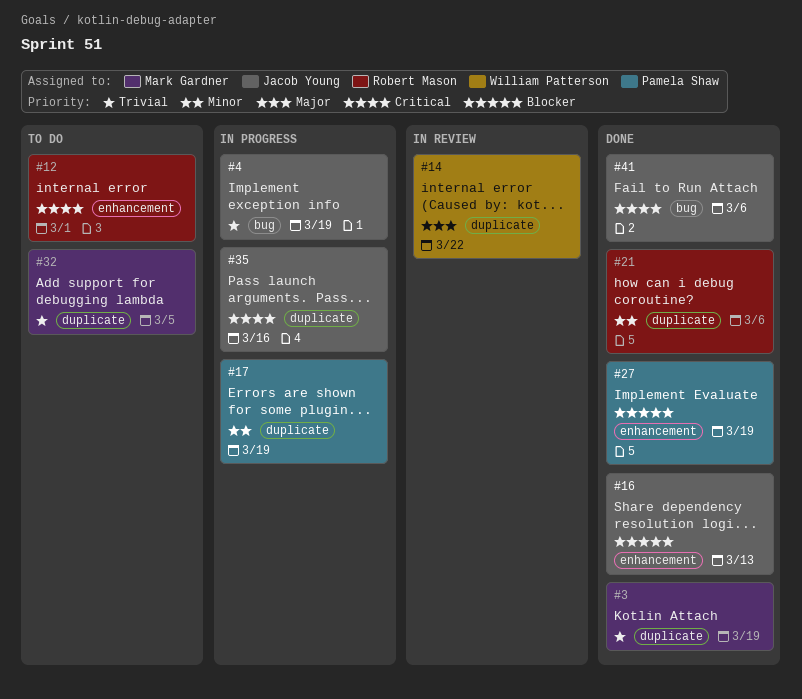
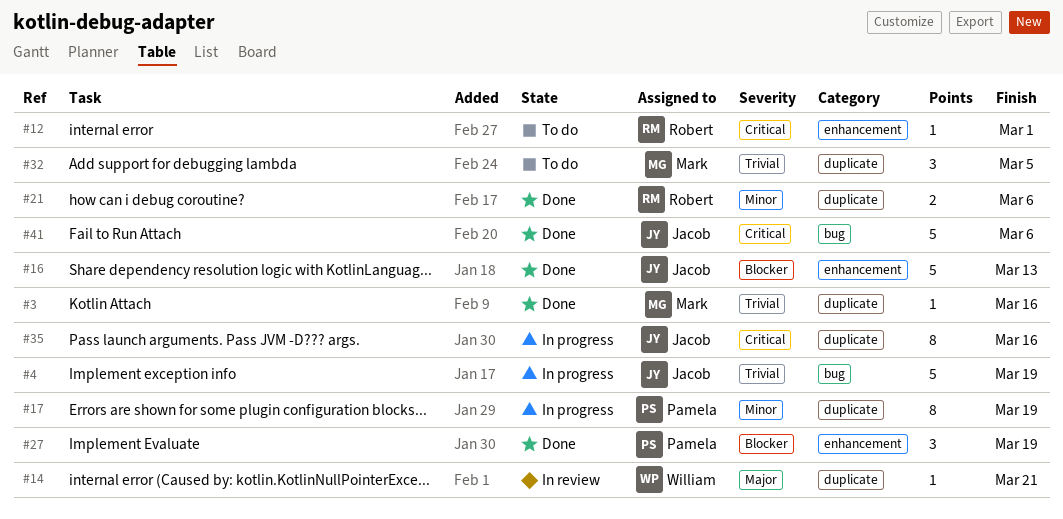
#3, due: Mar 19 -> Mar 16
#14, due: Mar 22 -> Mar 21

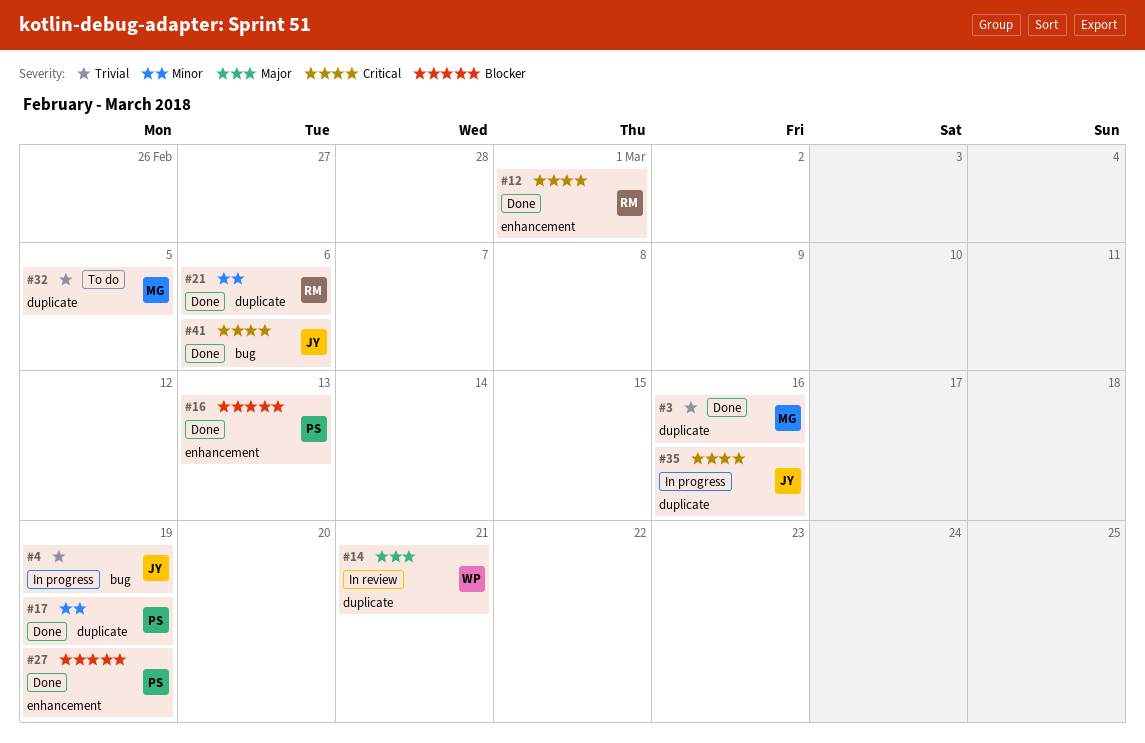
#12, status: To do -> Done
#16, owner: Jacob -> Pamela
#17, status: In progress -> Done

